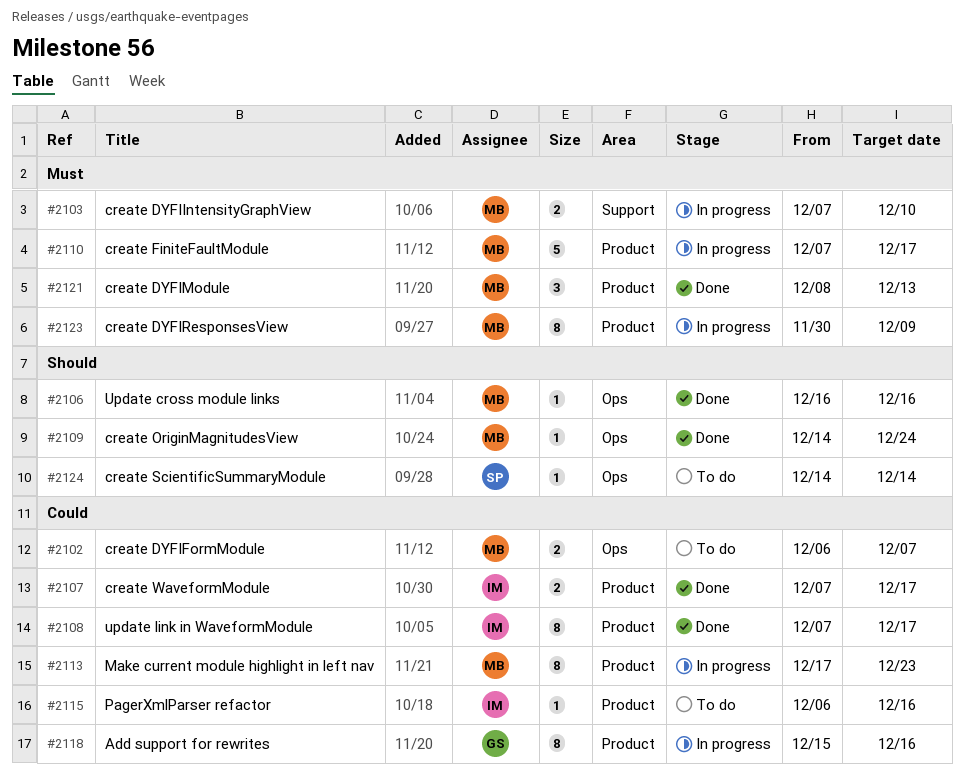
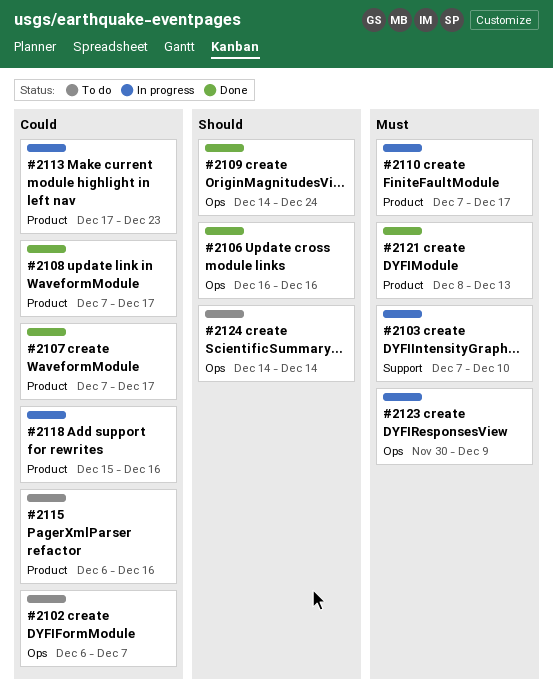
#2123, label: Product -> Ops

